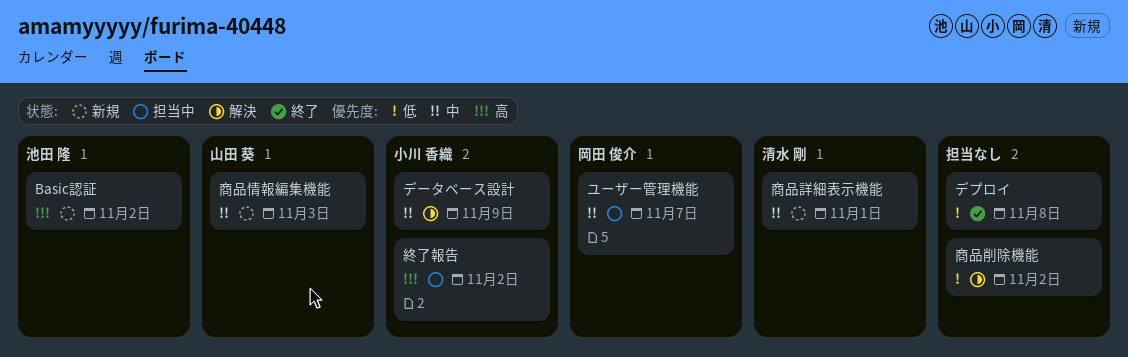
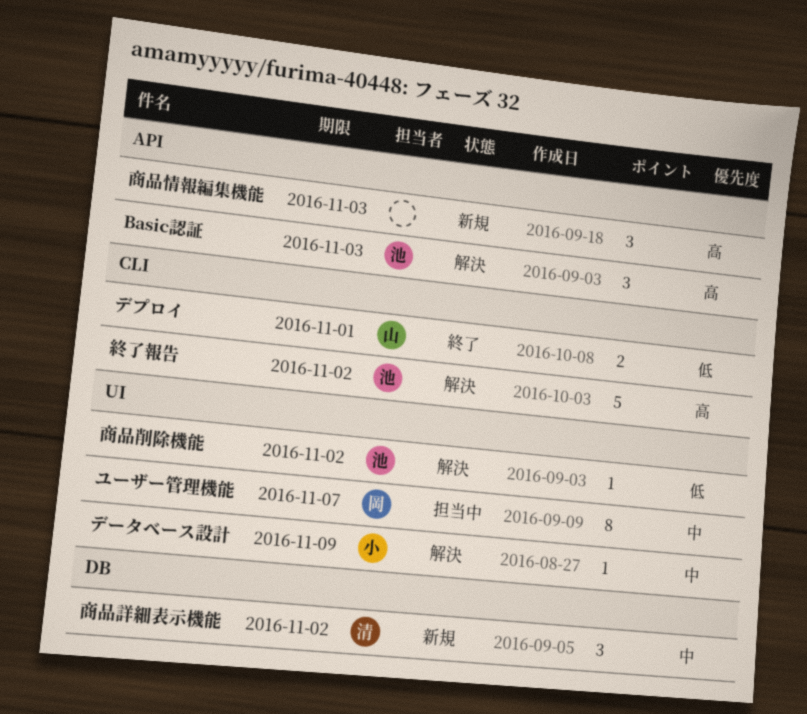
Basic認証, status: 新規 -> 解決
Basic認証, due: Nov 2 -> Nov 3
デプロイ, owner: none -> 山田 葵
デプロイ, due: Nov 8 -> Nov 1
商品削除機能, owner: none -> 池田 隆
商品情報編集機能, owner: 山田 葵 -> none
商品情報編集機能, priority: 中 -> 高
商品詳細表示機能, due: Nov 1 -> Nov 2
終了報告, status: 担当中 -> 解決
終了報告, owner: 小川 香織 -> 池田 隆

